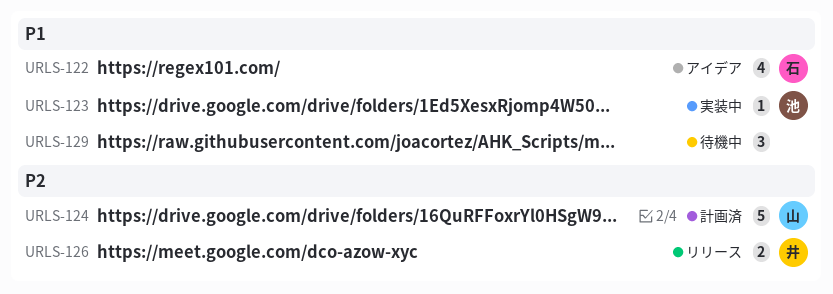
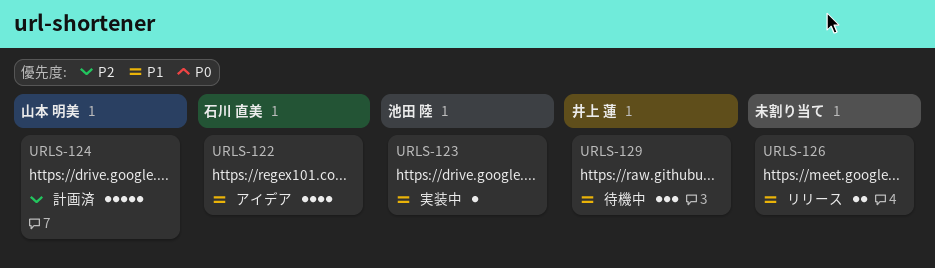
URLS-126, owner: 井上 蓮 -> none
URLS-126, priority: P2 -> P1
URLS-129, owner: none -> 井上 蓮

